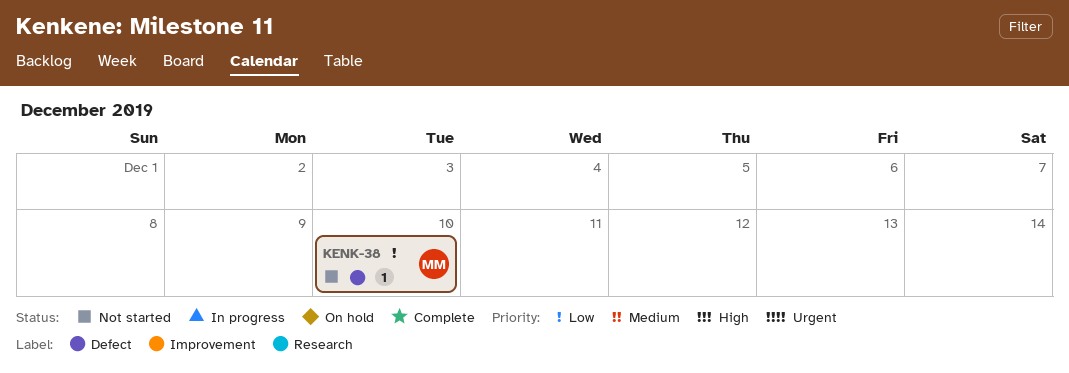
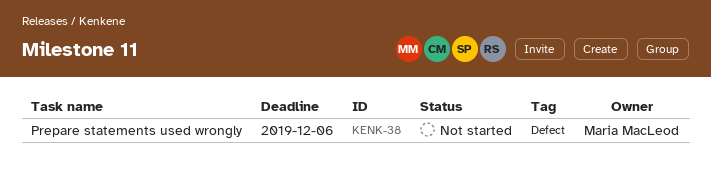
KENK-38, due: Dec 10 -> Dec 6

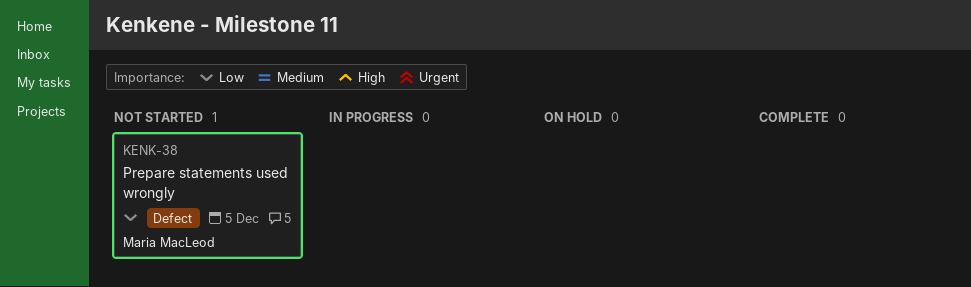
KENK-38, due: Dec 6 -> Dec 5

